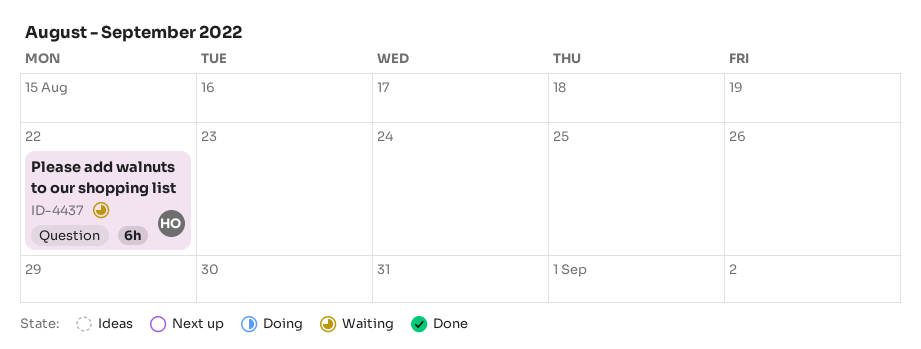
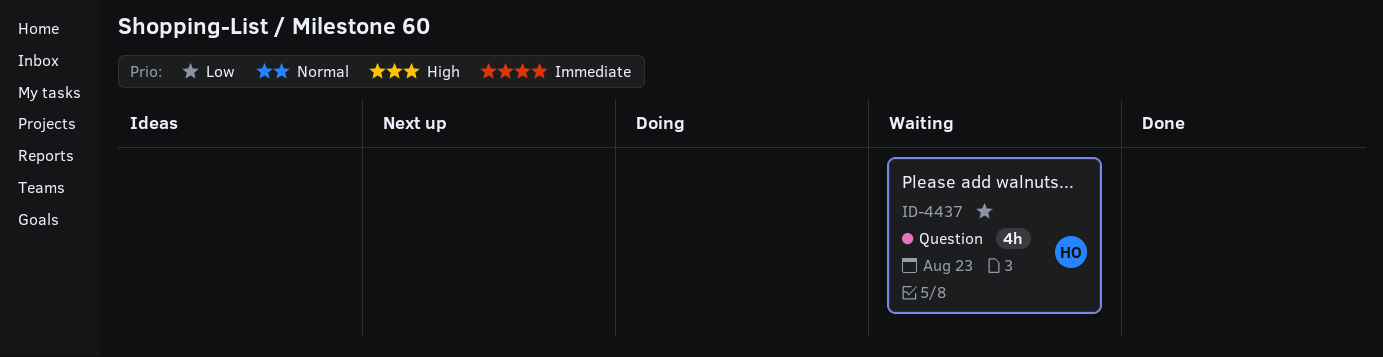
ID-4437, estimate: 6h -> 4h
ID-4437, due: Aug 22 -> Aug 23

